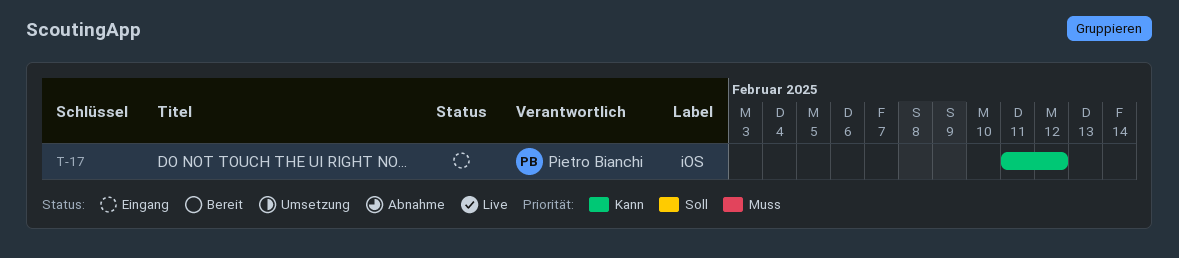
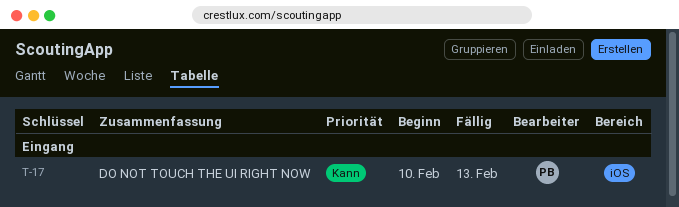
T-17, start: Feb 11 -> Feb 10
T-17, due: Feb 12 -> Feb 13

